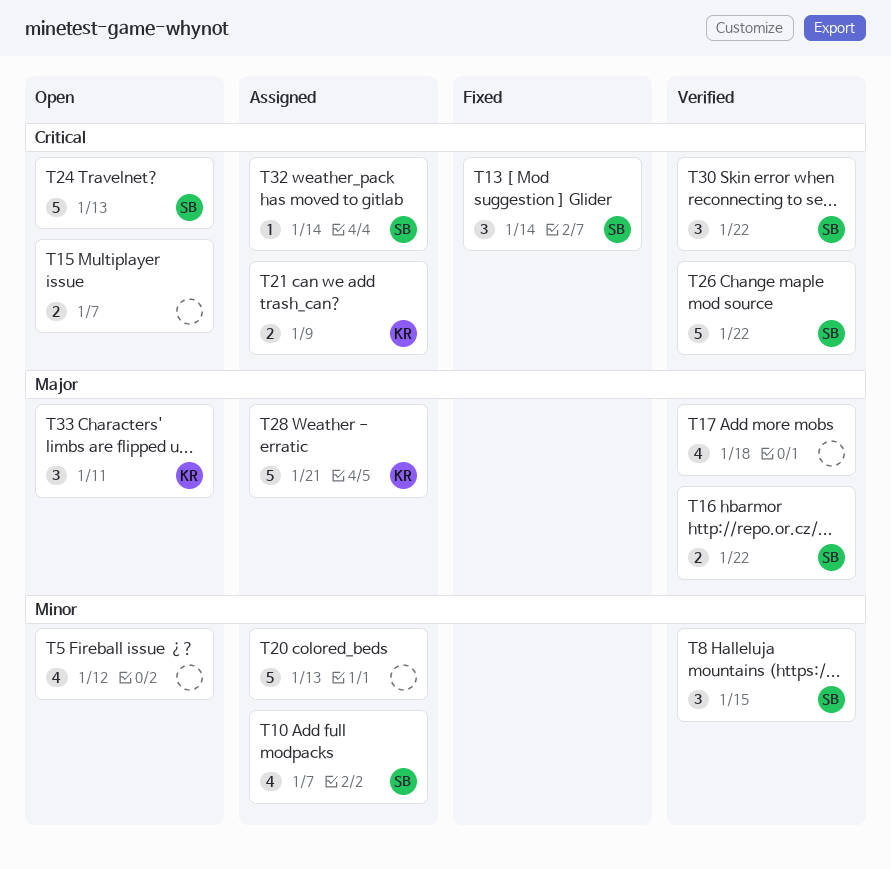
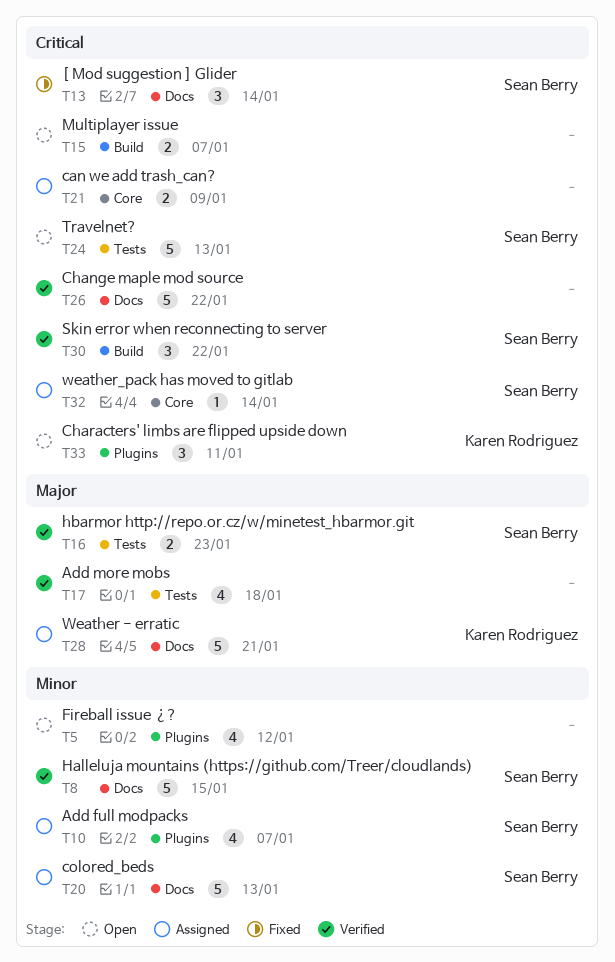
T8, estimate: 3 -> 5
T16, due: Jan 22 -> Jan 23
T20, owner: none -> Sean Berry
T21, owner: Karen Rodriguez -> none
T26, owner: Sean Berry -> none
T33, priority: Major -> Critical

